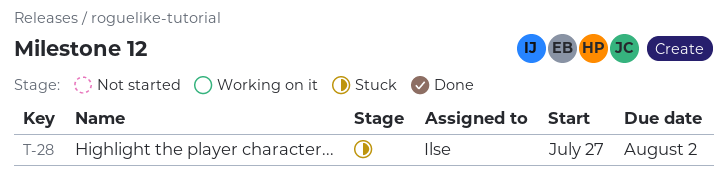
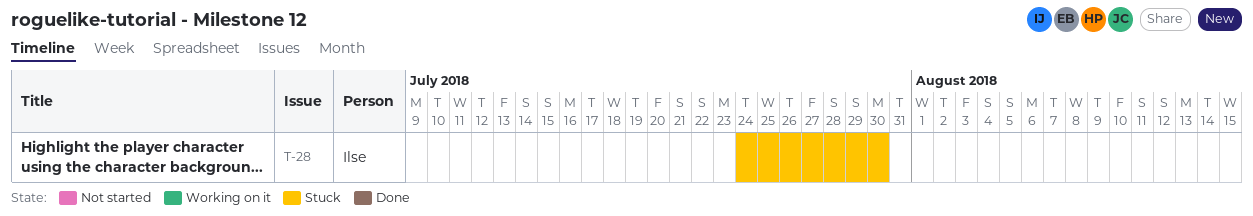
T-28, start: Jul 27 -> Jul 24
T-28, due: Aug 2 -> Jul 30

